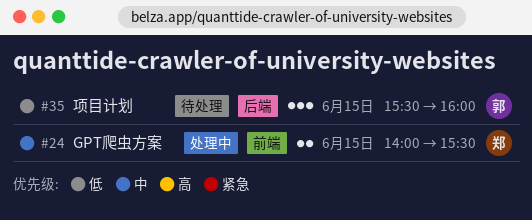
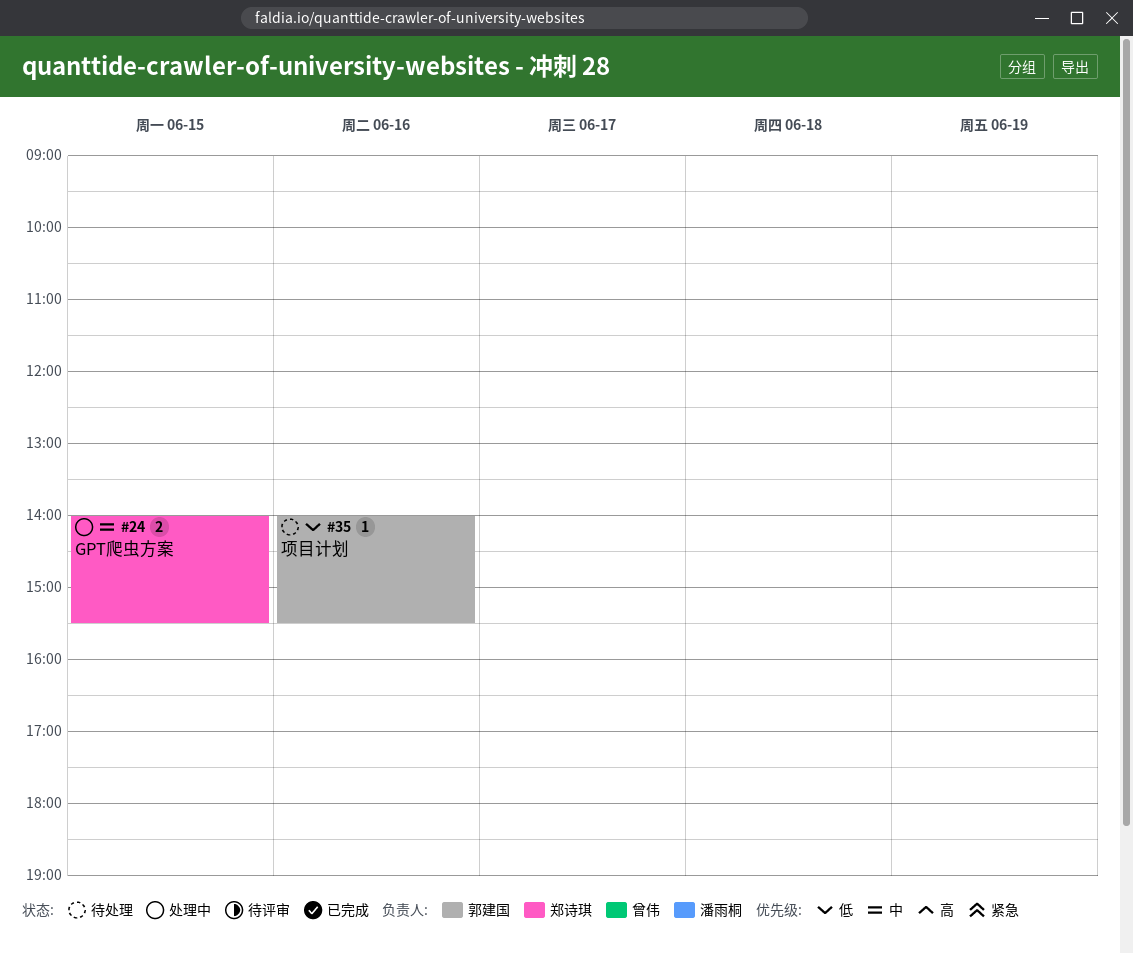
#35, estimate: 3 -> 1
#35, day: Jun 15 -> Jun 16
#35, begins: 15:30 -> 14:00
#35, ends: 16:00 -> 15:30

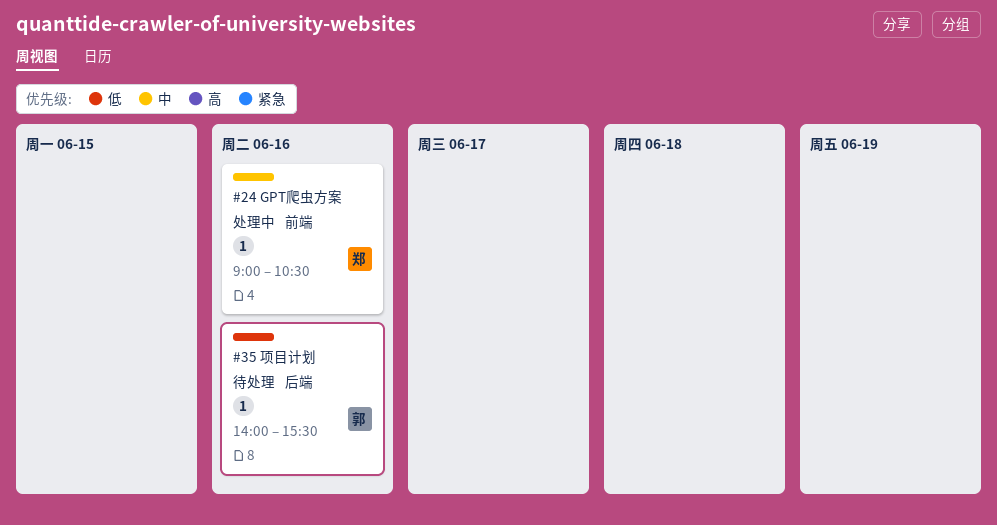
#24, estimate: 2 -> 1
#24, day: Jun 15 -> Jun 16
#24, begins: 14:00 -> 09:00
#24, ends: 15:30 -> 10:30

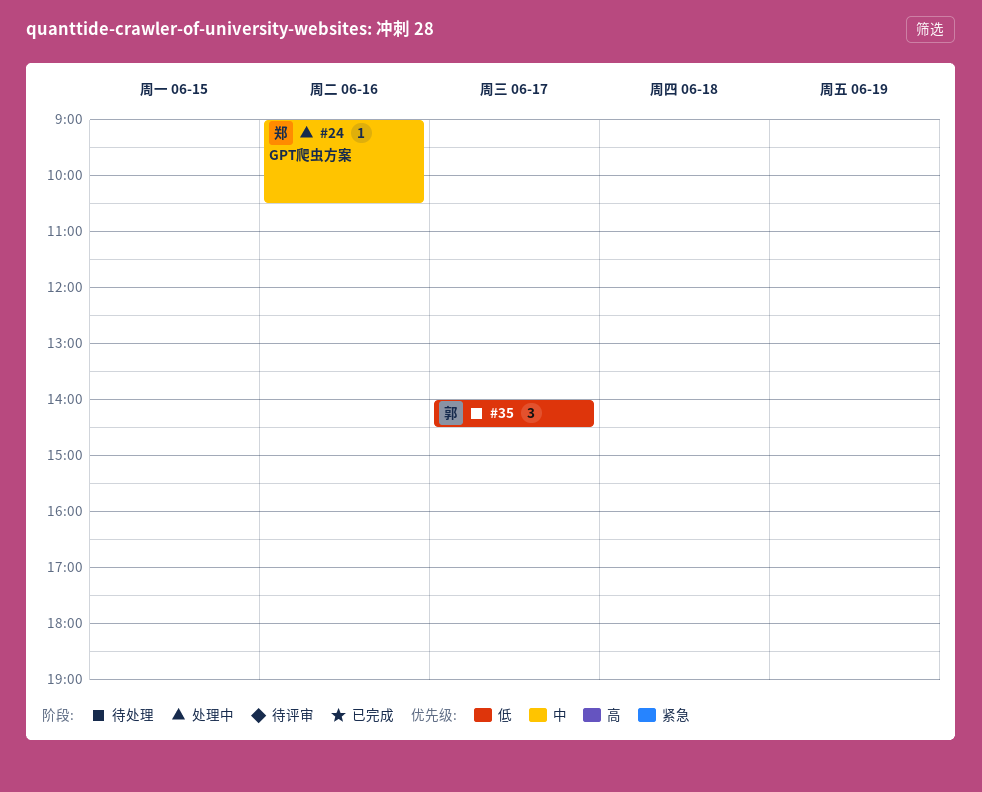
#35, estimate: 1 -> 3
#35, day: Jun 16 -> Jun 17
#35, ends: 15:30 -> 14:30

